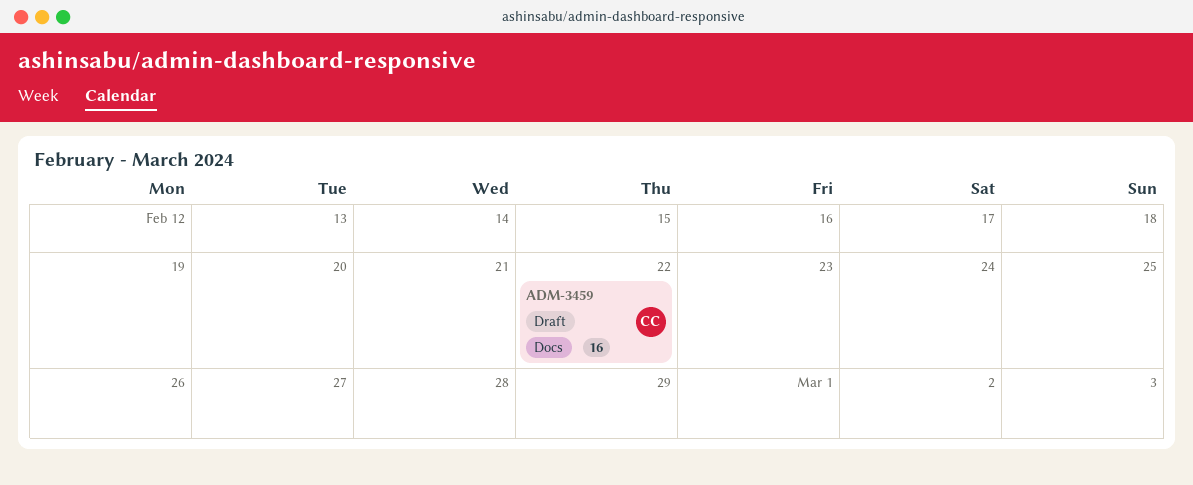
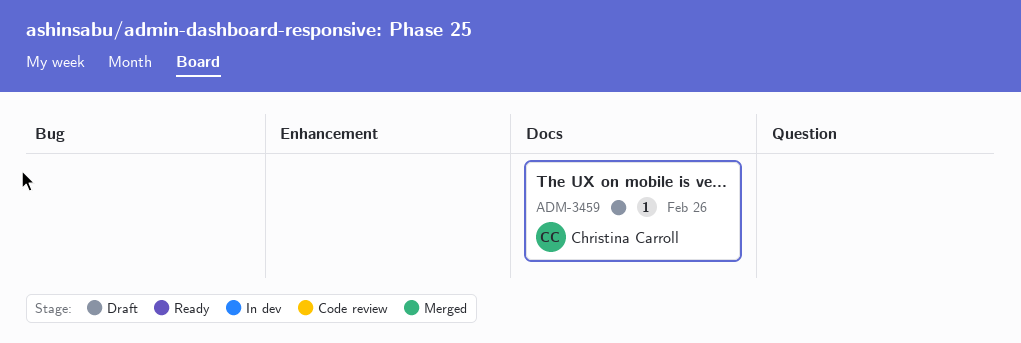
ADM-3459, estimate: 16 -> 1
ADM-3459, due: Feb 22 -> Feb 26

